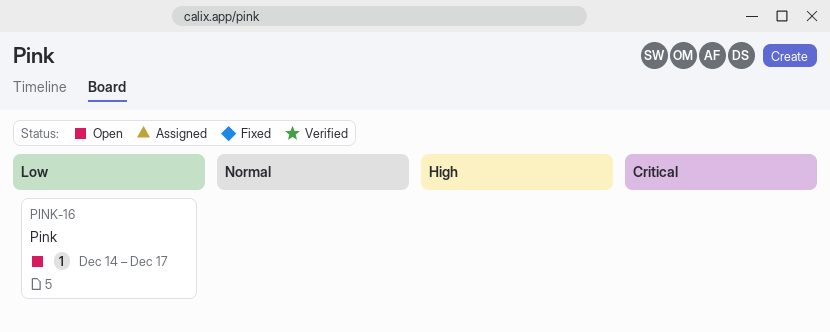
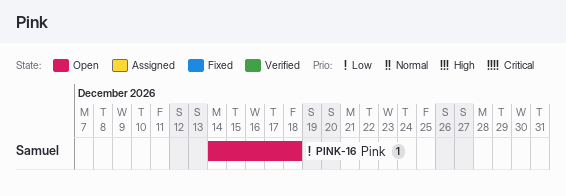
PINK-16, due: Dec 17 -> Dec 18

